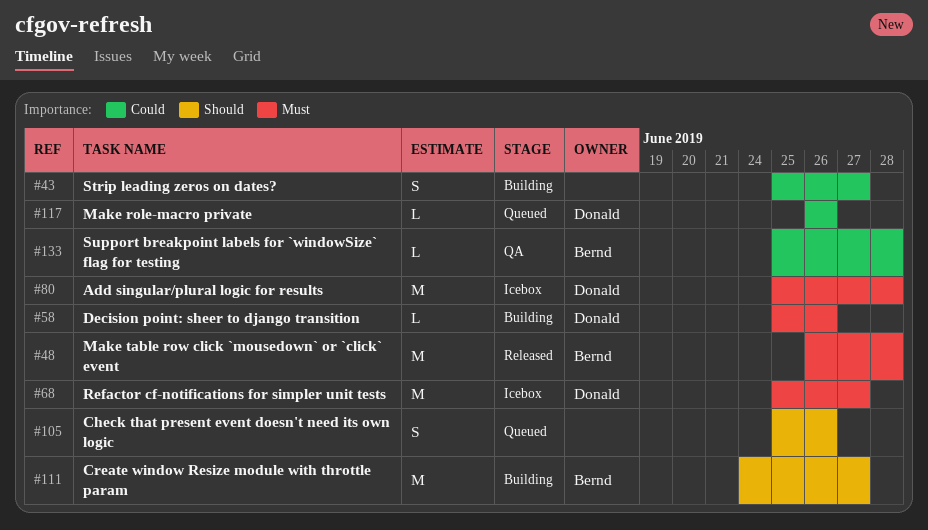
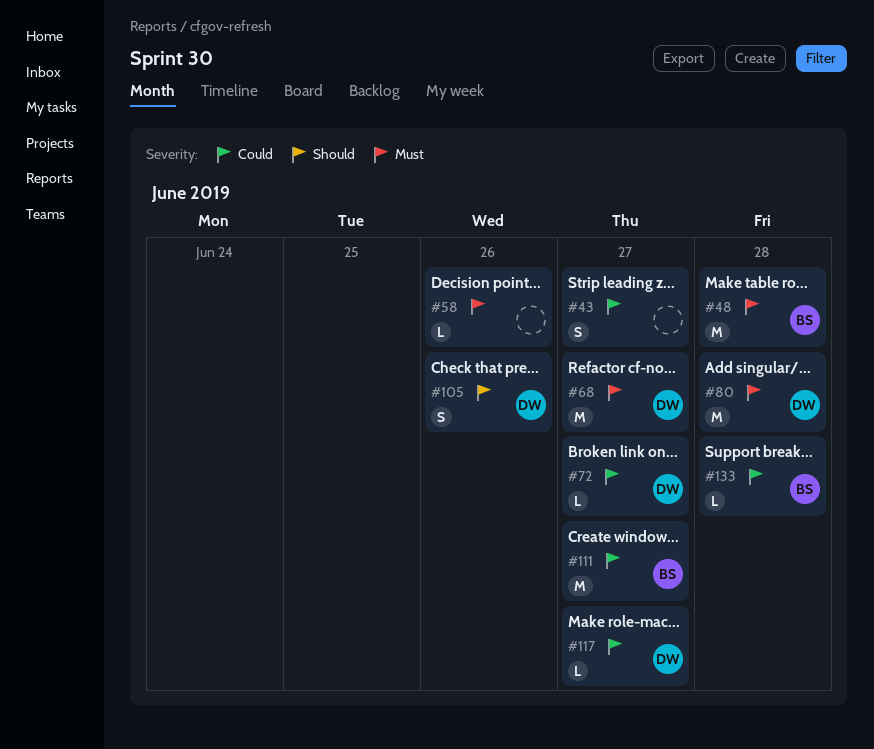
#58, owner: Donald -> none
#72: none -> present
#105, owner: none -> Donald
#111, priority: Should -> Could
#117, due: Jun 26 -> Jun 27

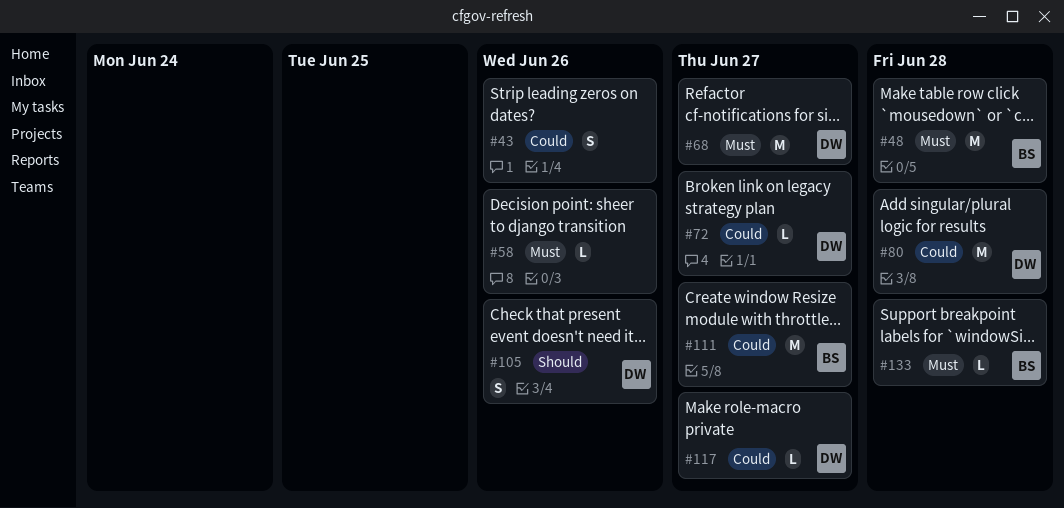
#43, due: Jun 27 -> Jun 26
#80, priority: Must -> Could
#133, priority: Could -> Must

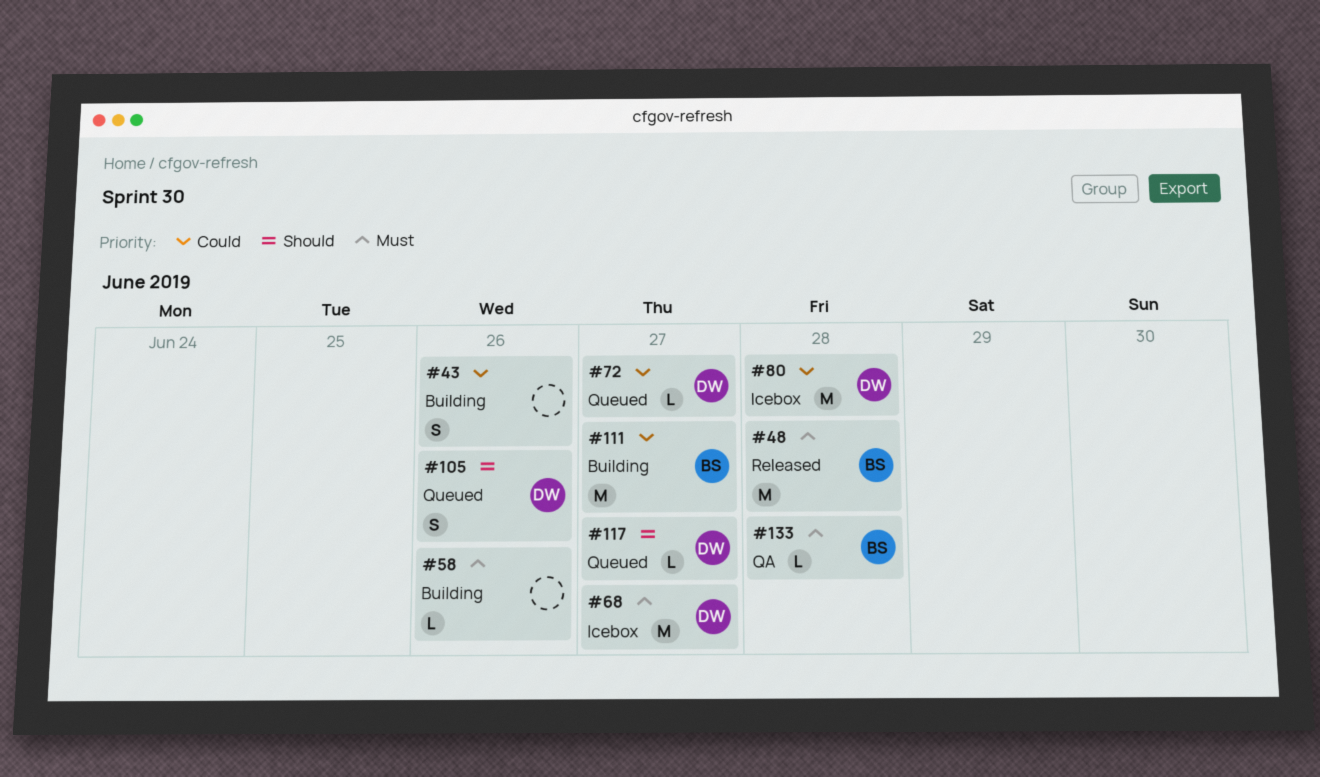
#117, priority: Could -> Should

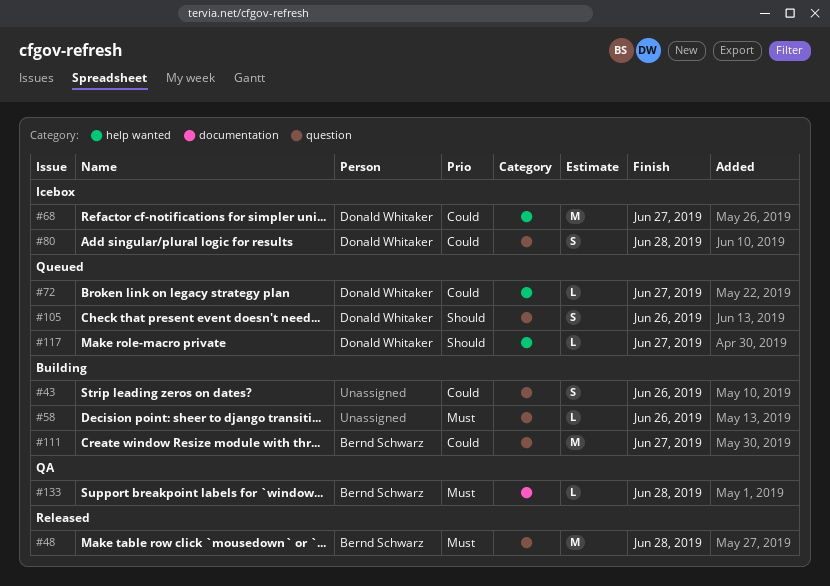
#68, priority: Must -> Could
#80, estimate: M -> S

